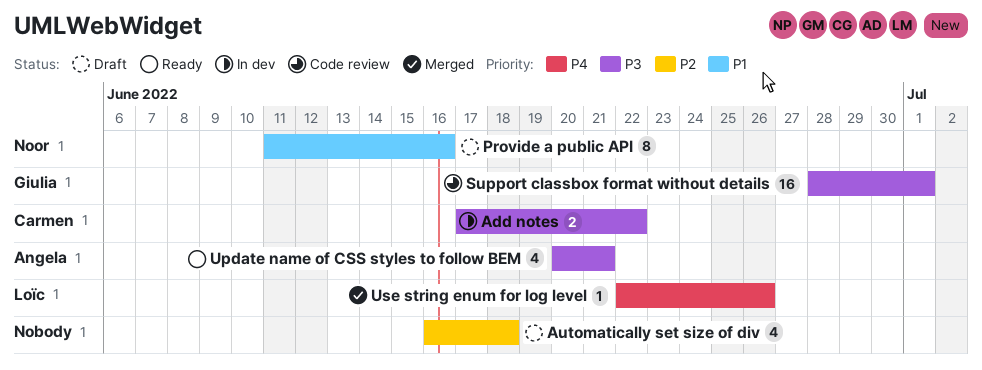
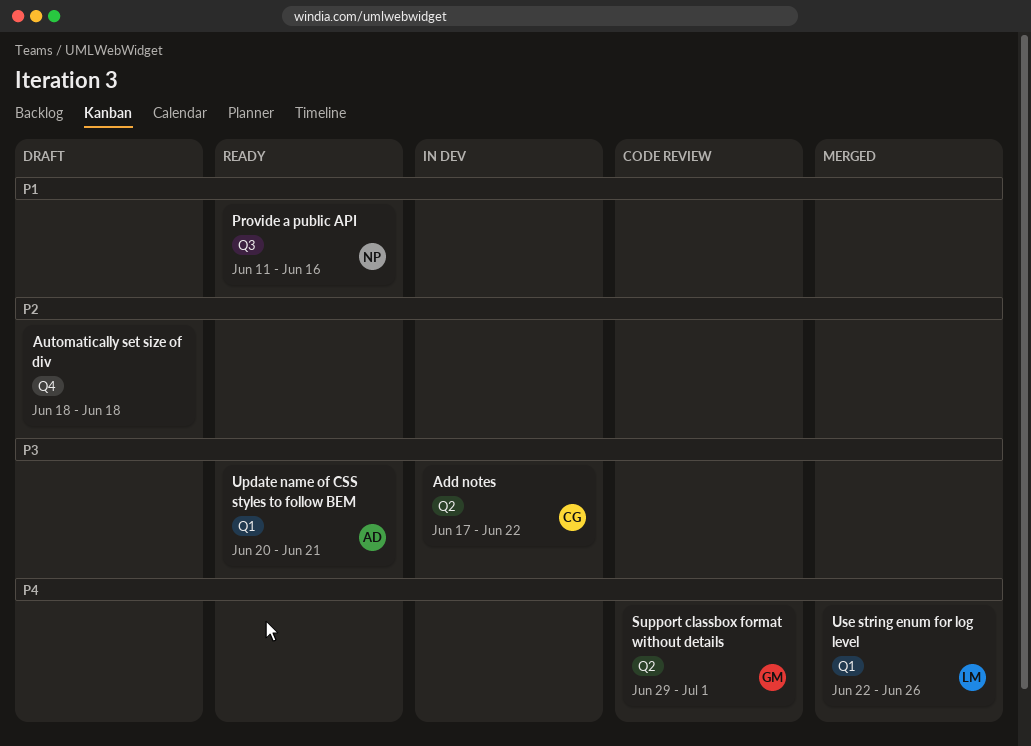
Automatically set size of div, start: Jun 16 -> Jun 18
Provide a public API, status: Draft -> Ready
Support classbox format without details, priority: P3 -> P4
Support classbox format without details, start: Jun 28 -> Jun 29

